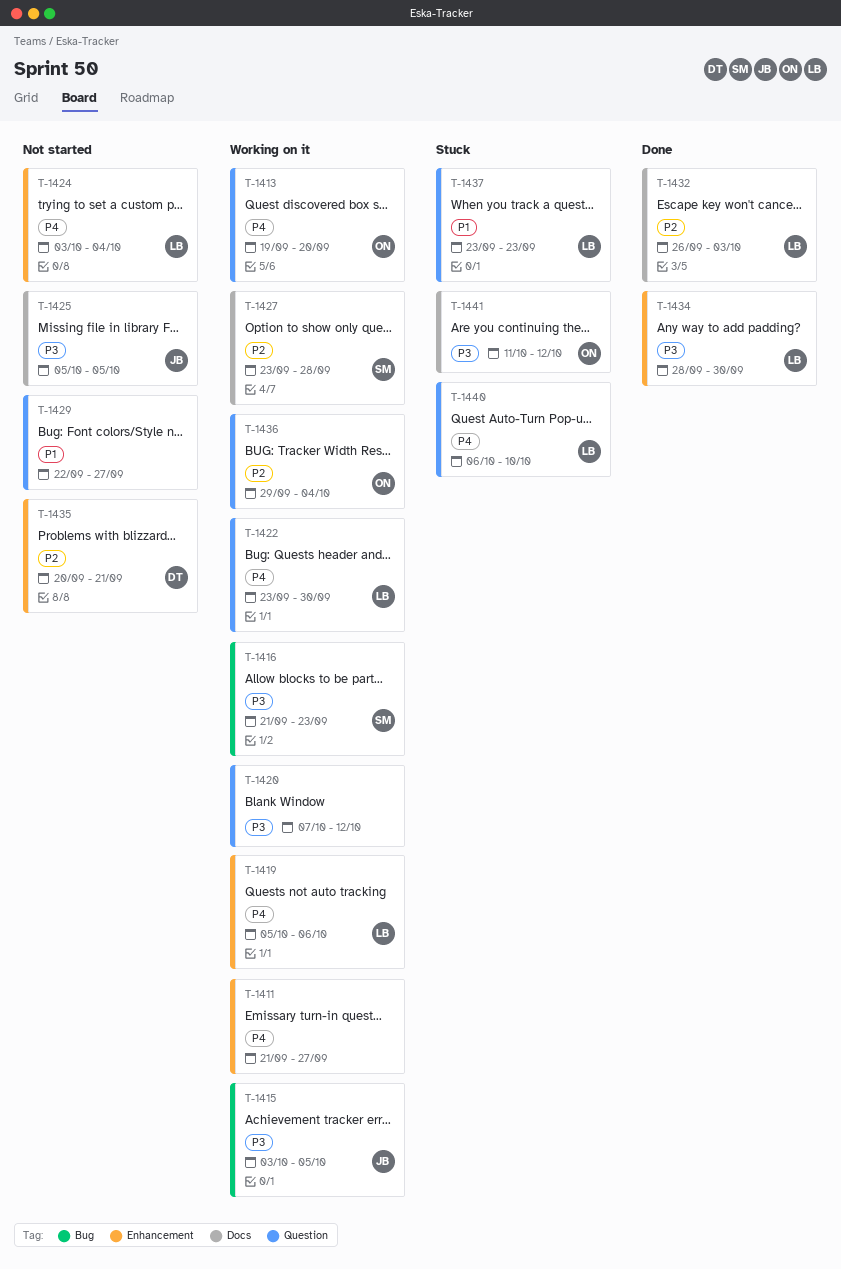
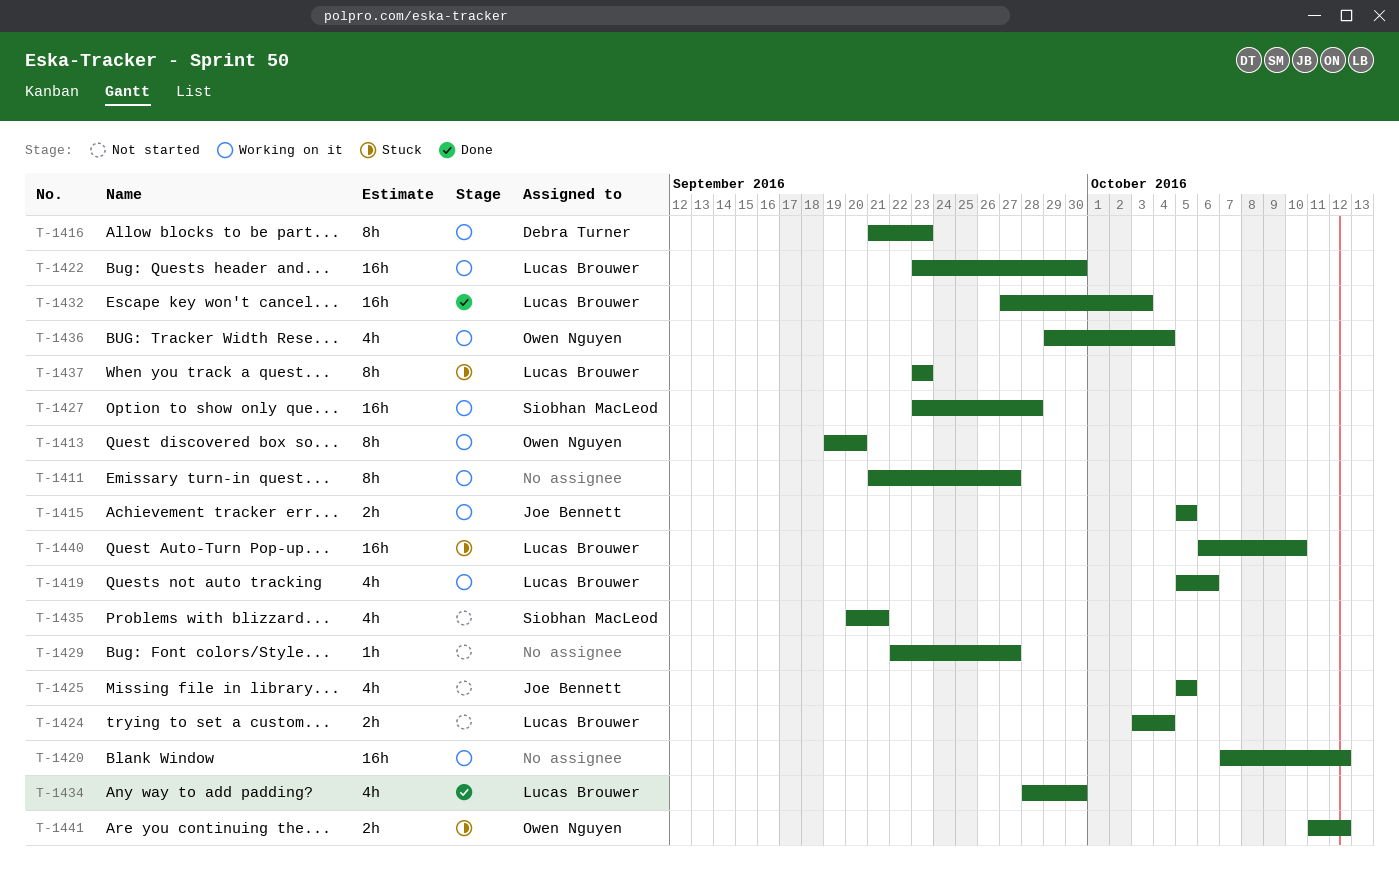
T-1415, start: Oct 3 -> Oct 5
T-1416, owner: Siobhan MacLeod -> Debra Turner
T-1432, start: Sep 26 -> Sep 27
T-1435, owner: Debra Turner -> Siobhan MacLeod

